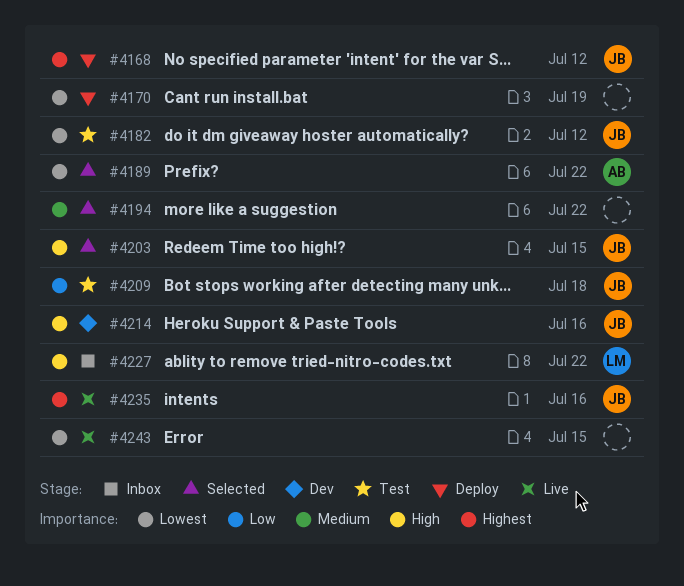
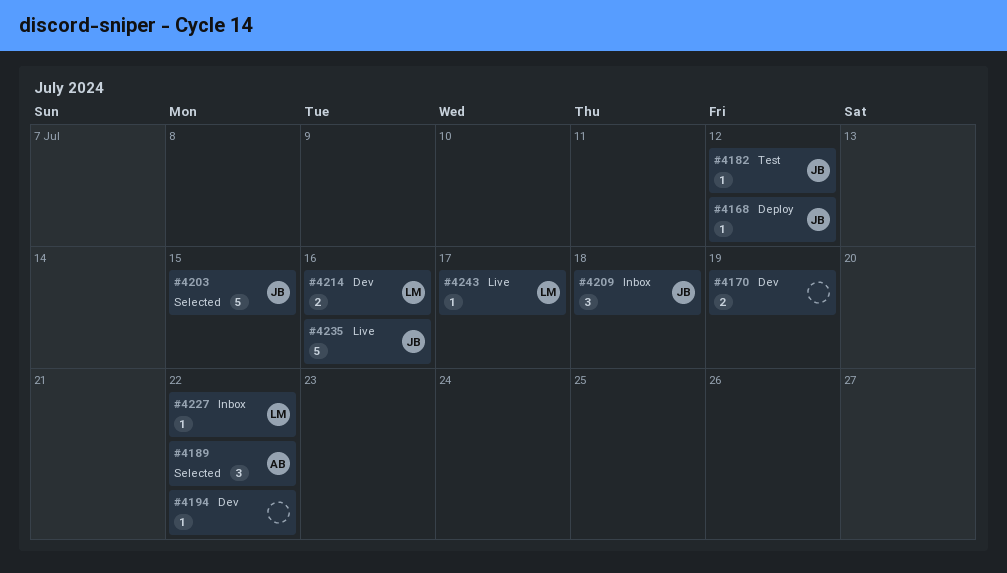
#4170, status: Deploy -> Dev
#4194, status: Selected -> Dev
#4209, status: Test -> Inbox
#4214, owner: JB -> LM
#4243, owner: none -> LM
#4243, due: Jul 15 -> Jul 17

